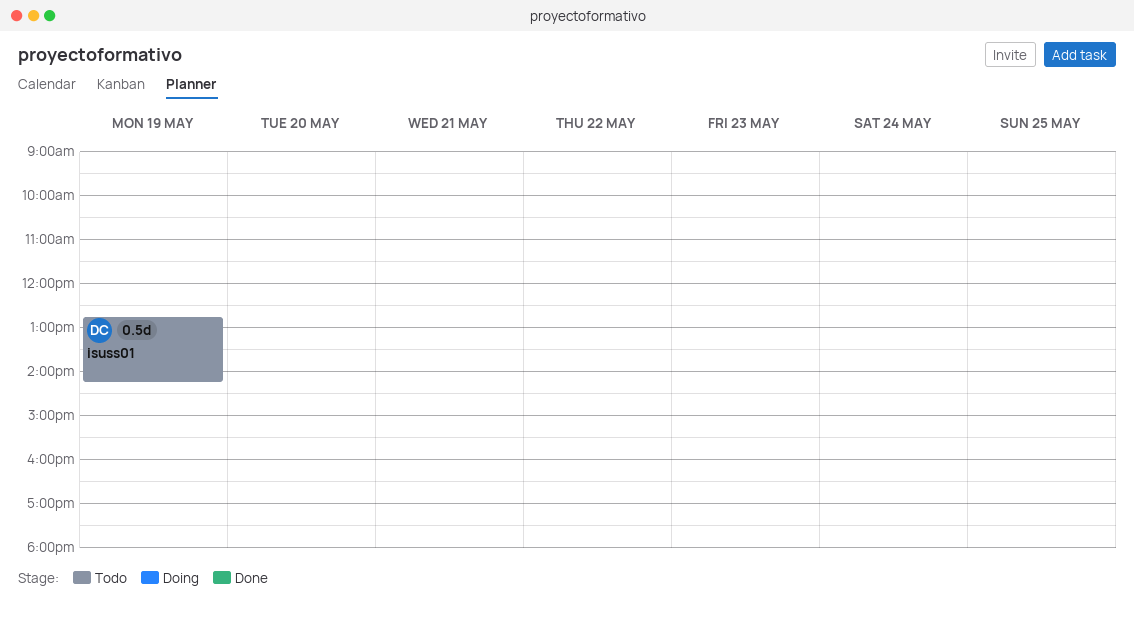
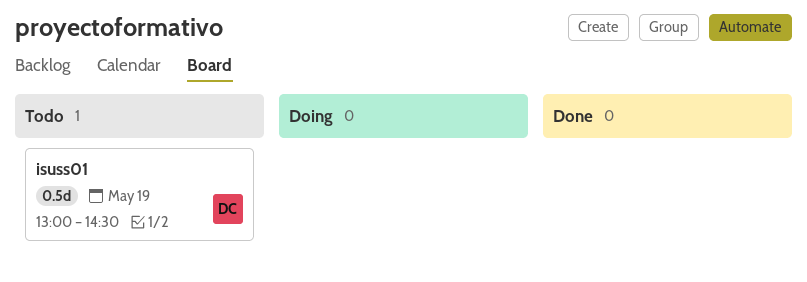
isuss01, begins: 12:45 -> 13:00
isuss01, ends: 14:15 -> 14:30

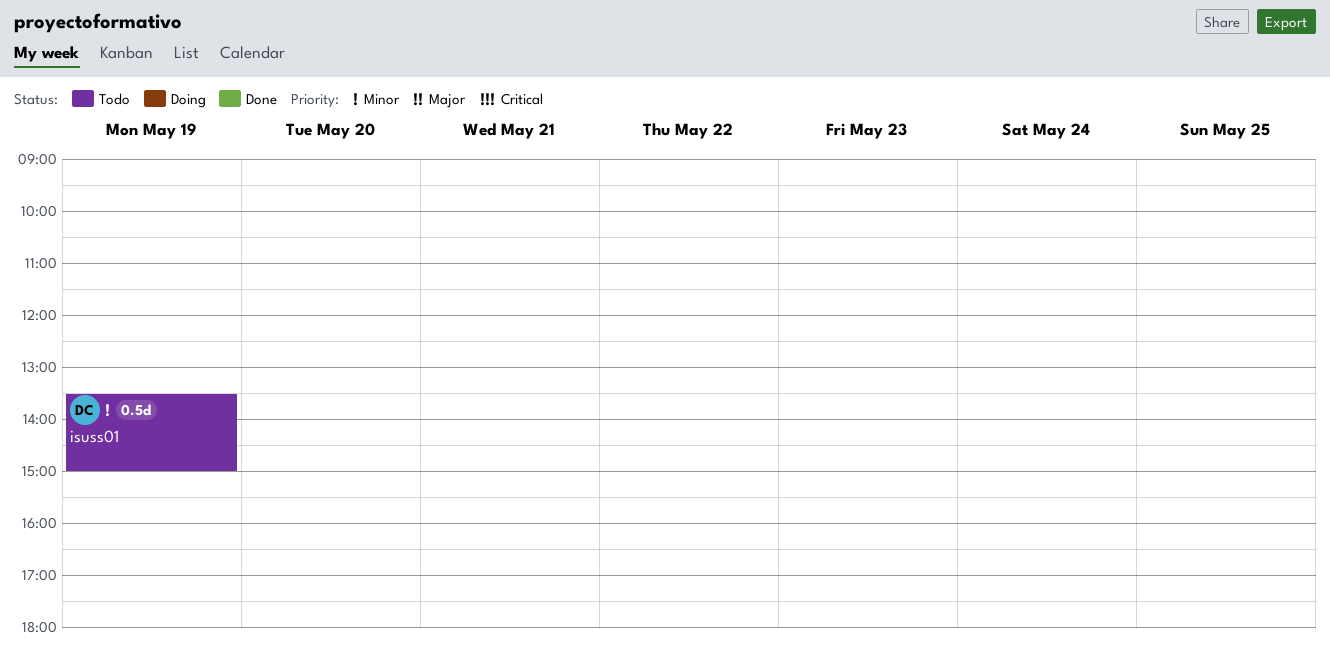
isuss01, begins: 13:00 -> 13:30
isuss01, ends: 14:30 -> 15:00

